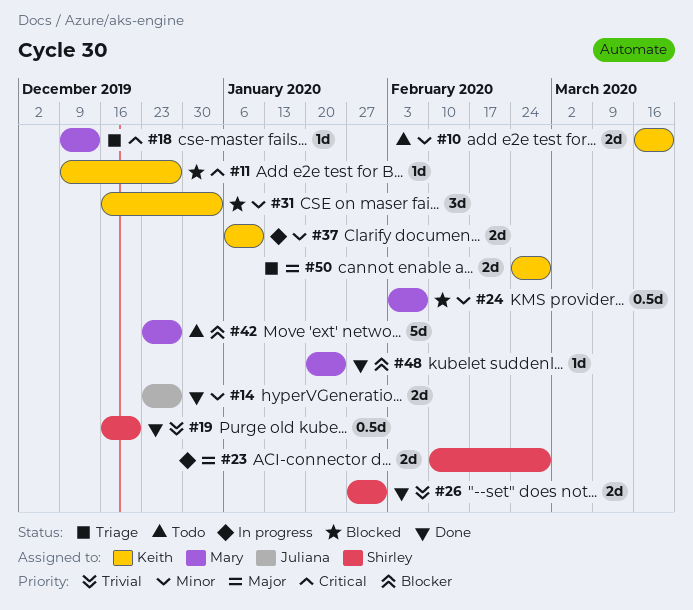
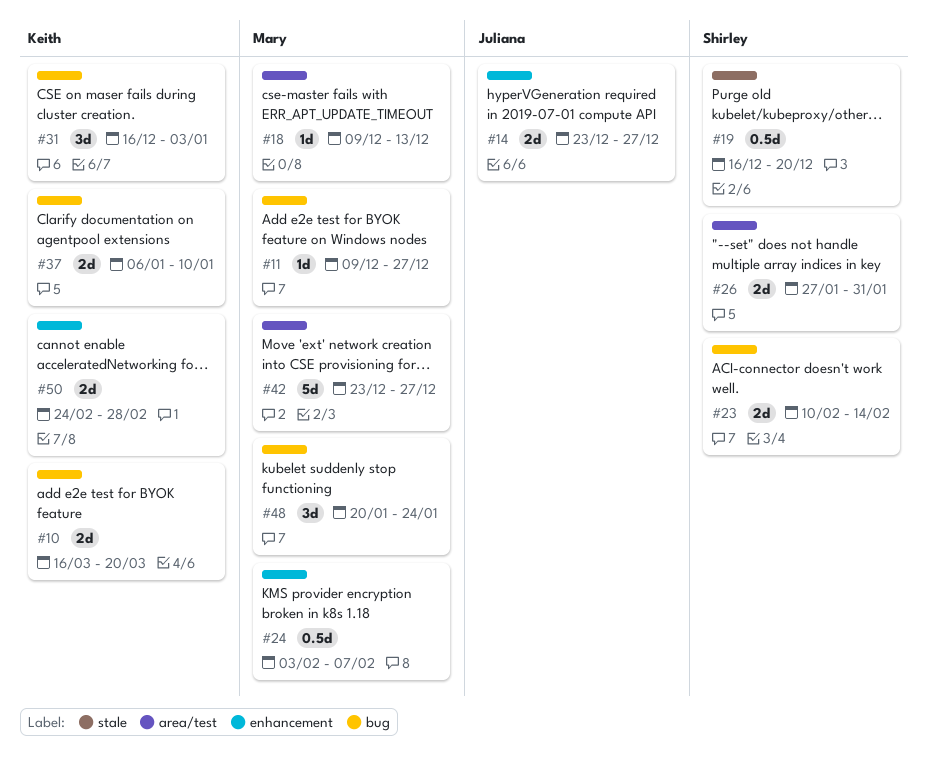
#11, owner: Keith -> Mary
#23, due: Feb 28 -> Feb 14
#48, estimate: 1d -> 3d

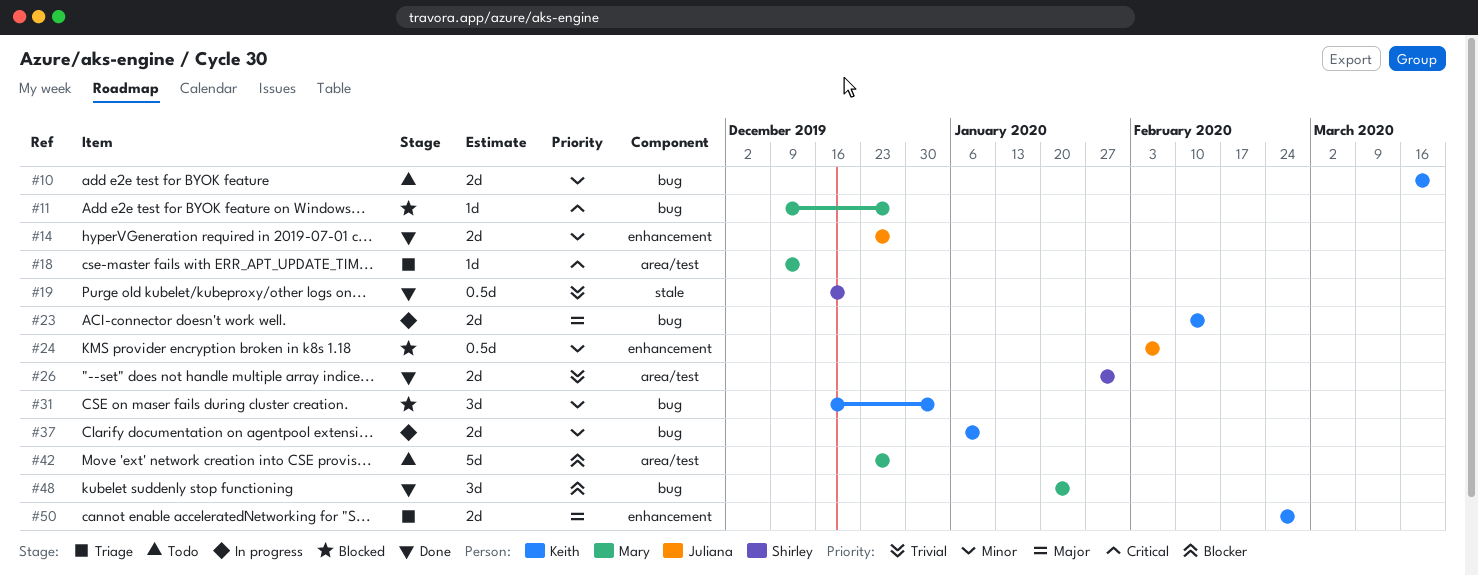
#23, owner: Shirley -> Keith
#24, owner: Mary -> Juliana

